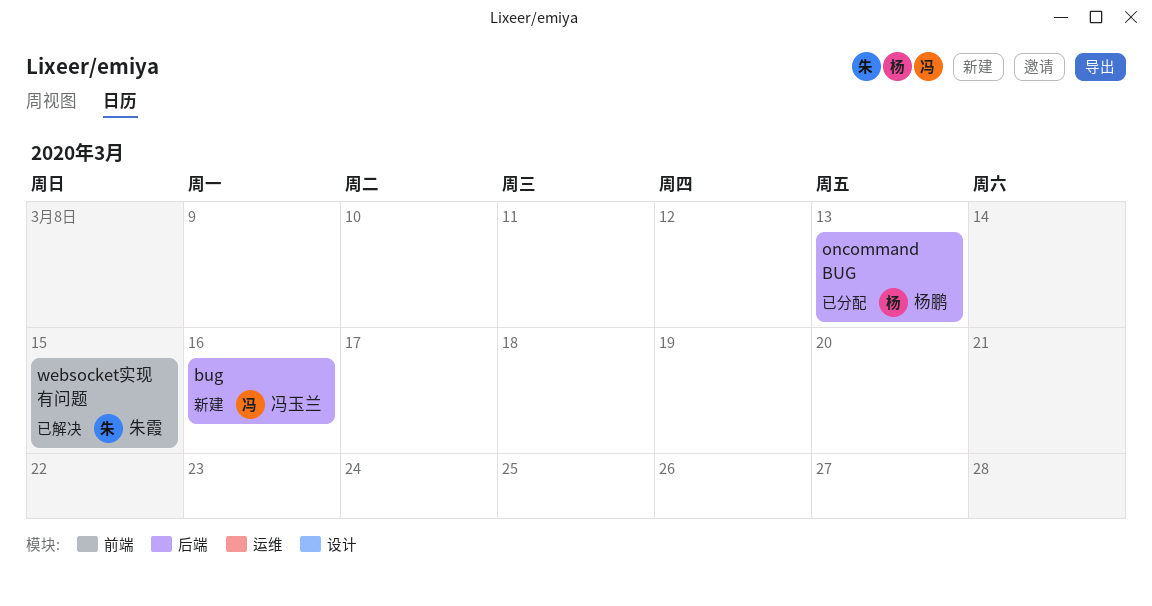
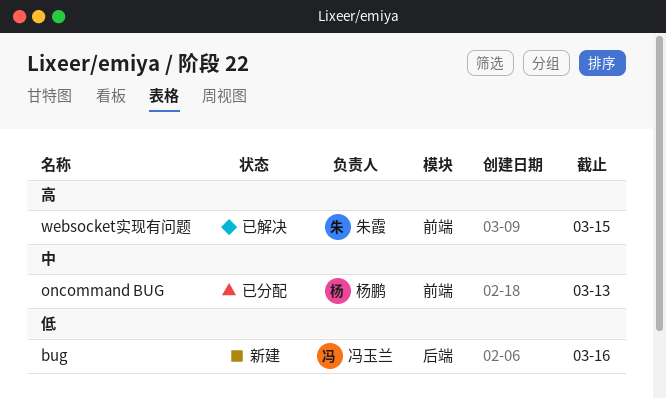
oncommand BUG, label: 后端 -> 前端

